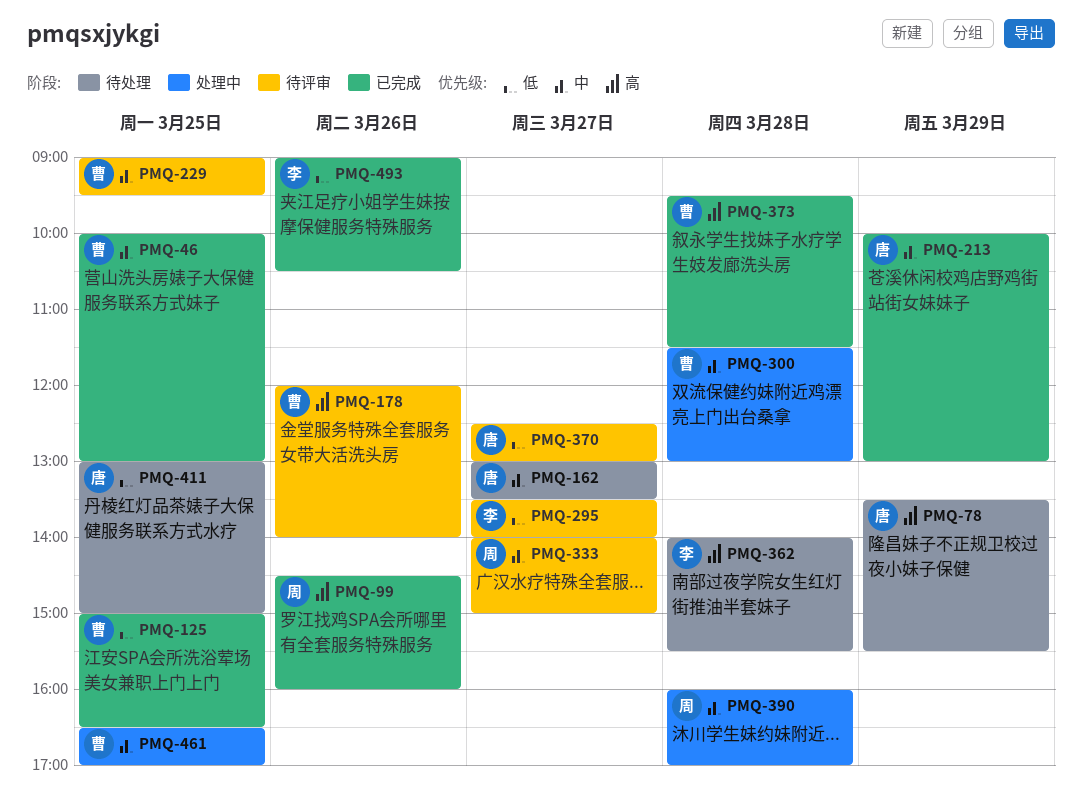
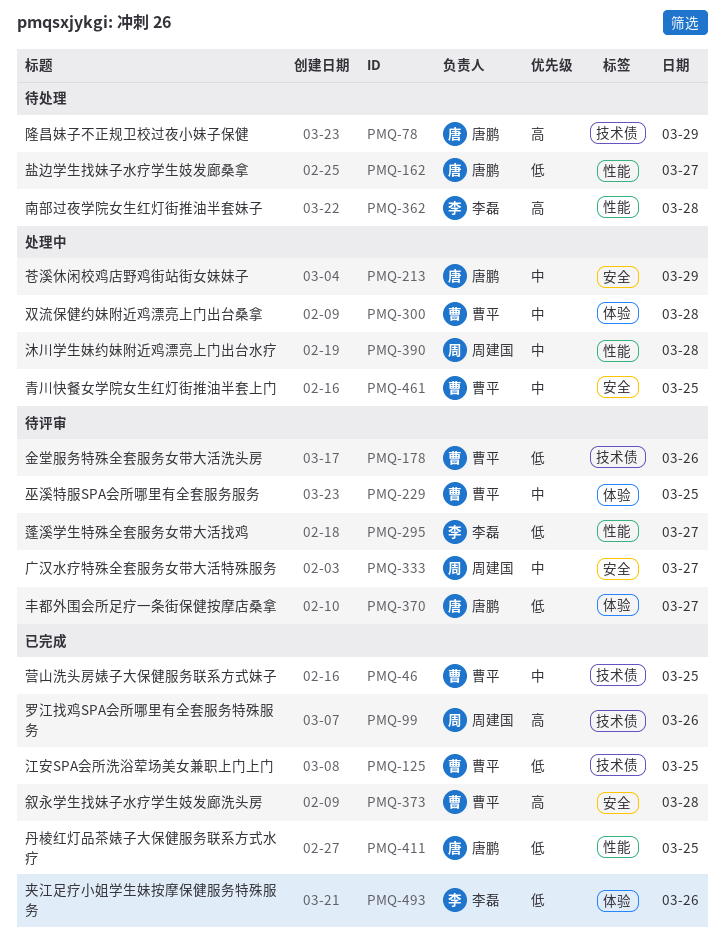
PMQ-162, priority: 中 -> 低
PMQ-178, priority: 高 -> 低
PMQ-213, status: 已完成 -> 处理中
PMQ-411, status: 待处理 -> 已完成

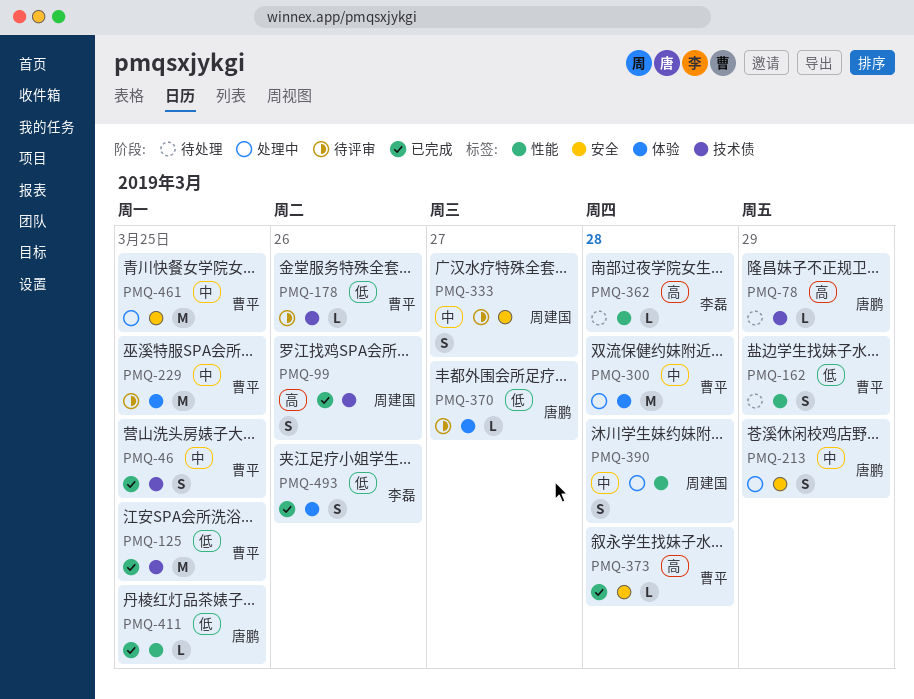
PMQ-162, owner: 唐鹏 -> 曹平
PMQ-162, day: Mar 27 -> Mar 29
PMQ-295: present -> none

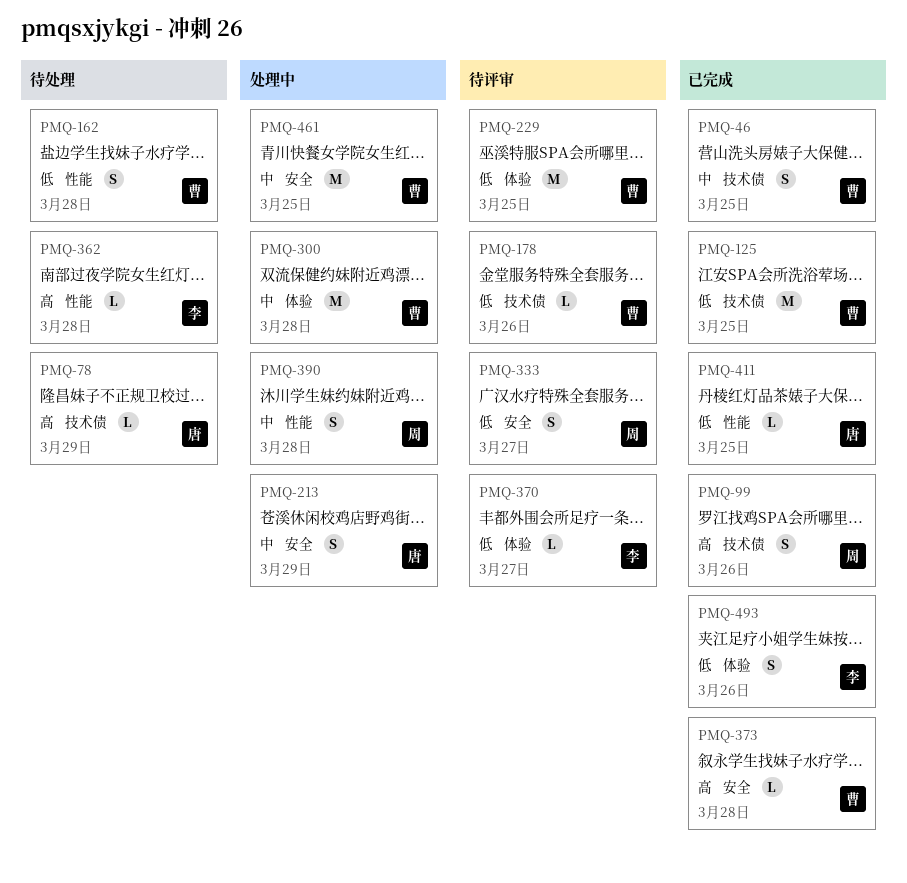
PMQ-162, day: Mar 29 -> Mar 28
PMQ-229, priority: 中 -> 低
PMQ-333, priority: 中 -> 低
PMQ-370, owner: 唐鹏 -> 李磊

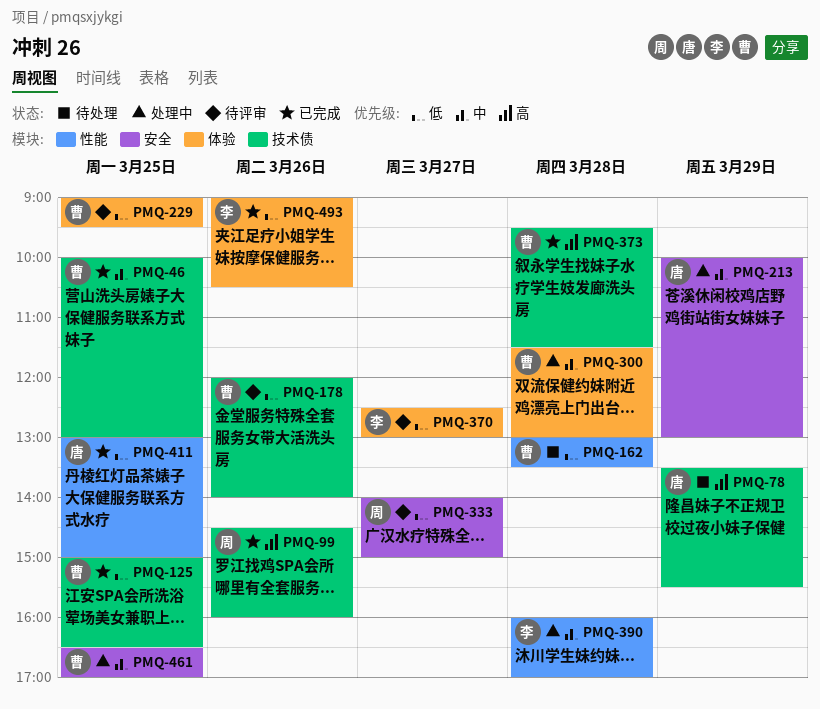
PMQ-362: present -> none
PMQ-373, label: 安全 -> 技术债
PMQ-390, owner: 周 -> 李

